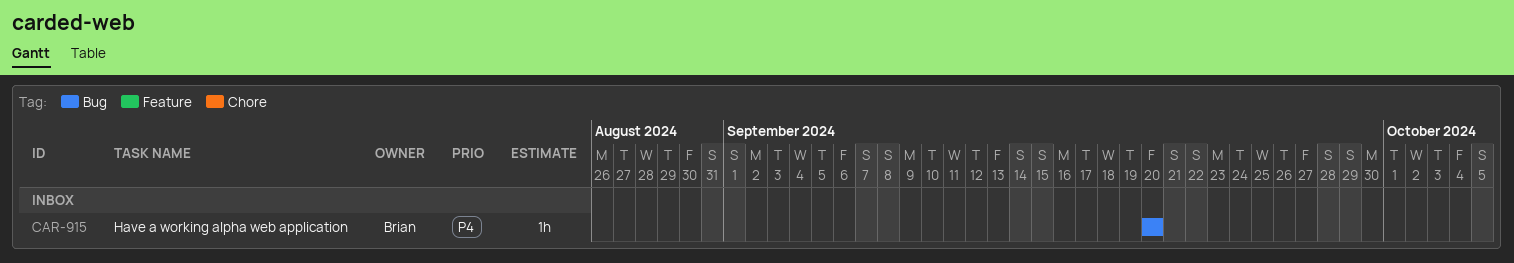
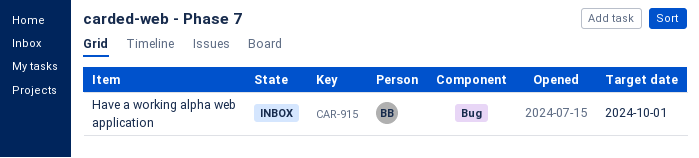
CAR-915, due: Sep 20 -> Oct 1

